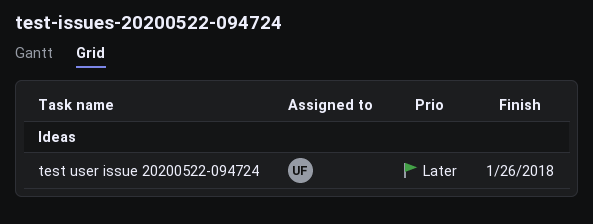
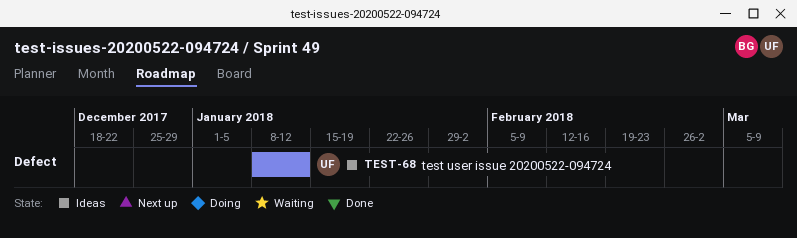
test user issue 20200522-094724, due: Jan 26 -> Jan 12

